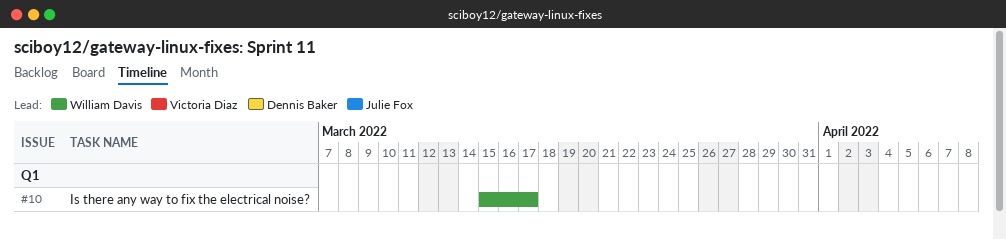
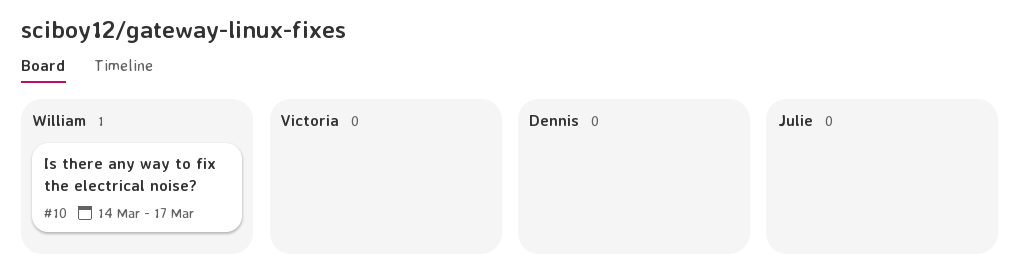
#10, start: Mar 15 -> Mar 14

